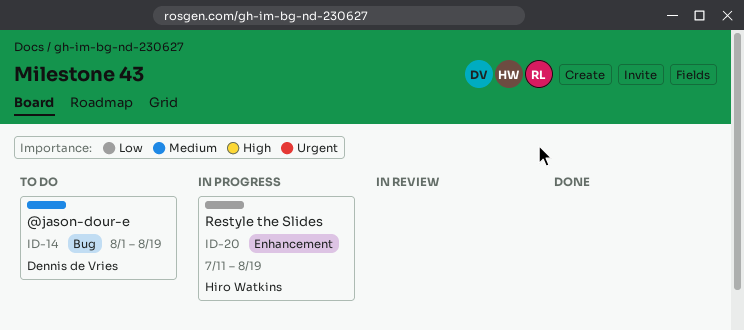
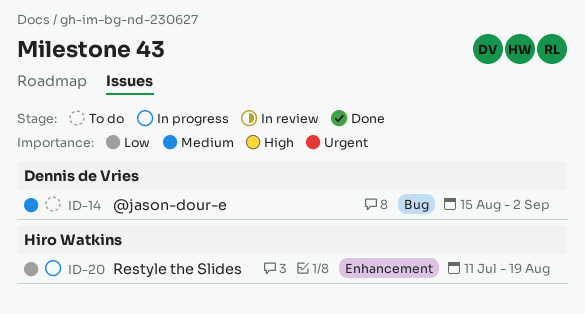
ID-14, start: Aug 1 -> Aug 15
ID-14, due: Aug 19 -> Sep 2

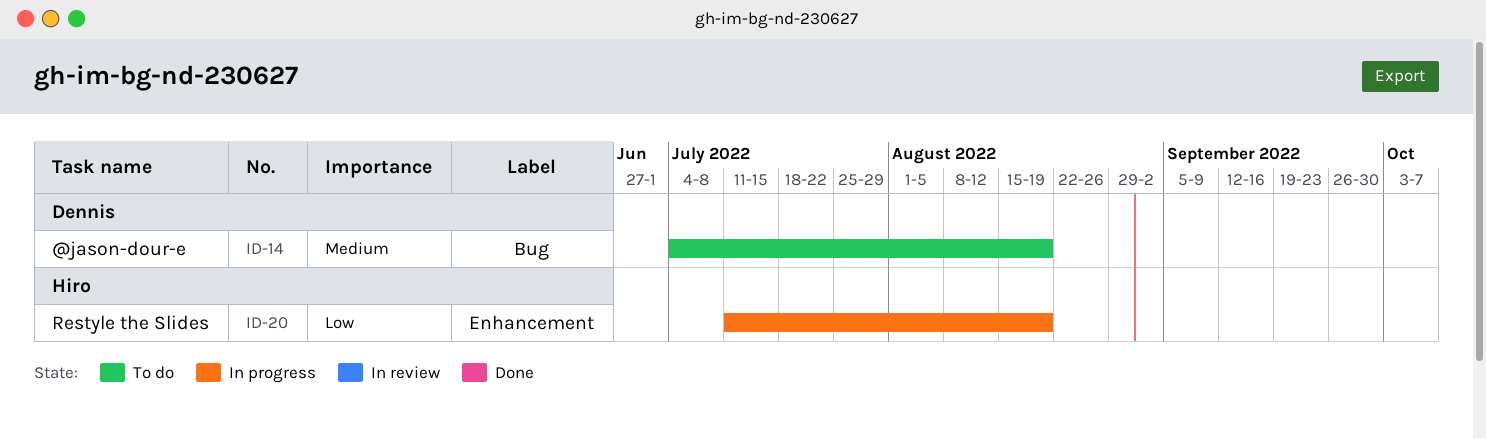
ID-14, start: Aug 15 -> Jul 4
ID-14, due: Sep 2 -> Aug 19

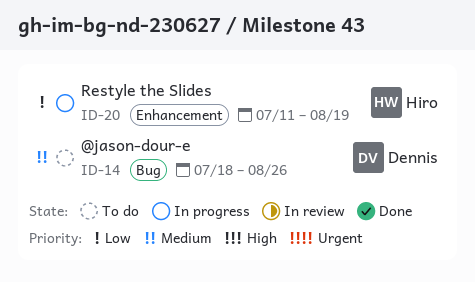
ID-14, start: Jul 4 -> Jul 18
ID-14, due: Aug 19 -> Aug 26

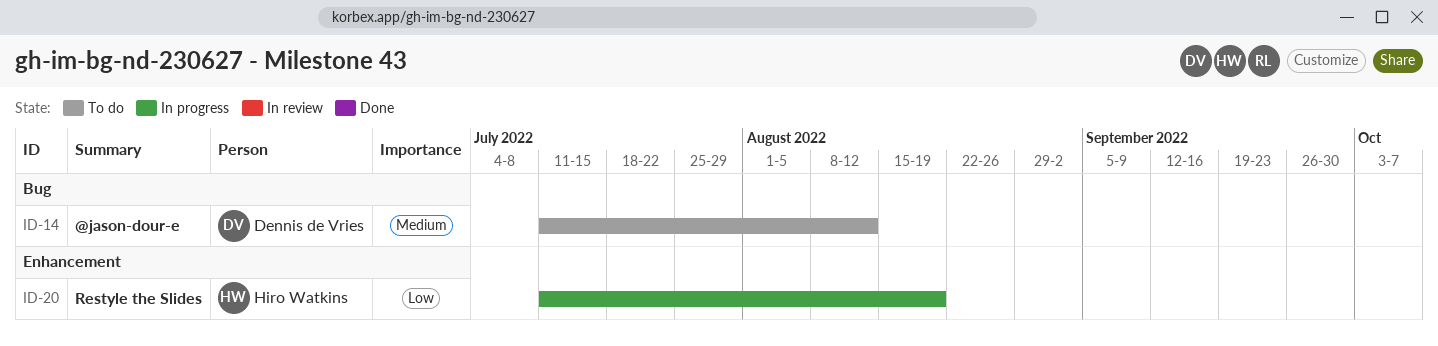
ID-14, start: Jul 18 -> Jul 11
ID-14, due: Aug 26 -> Aug 12

